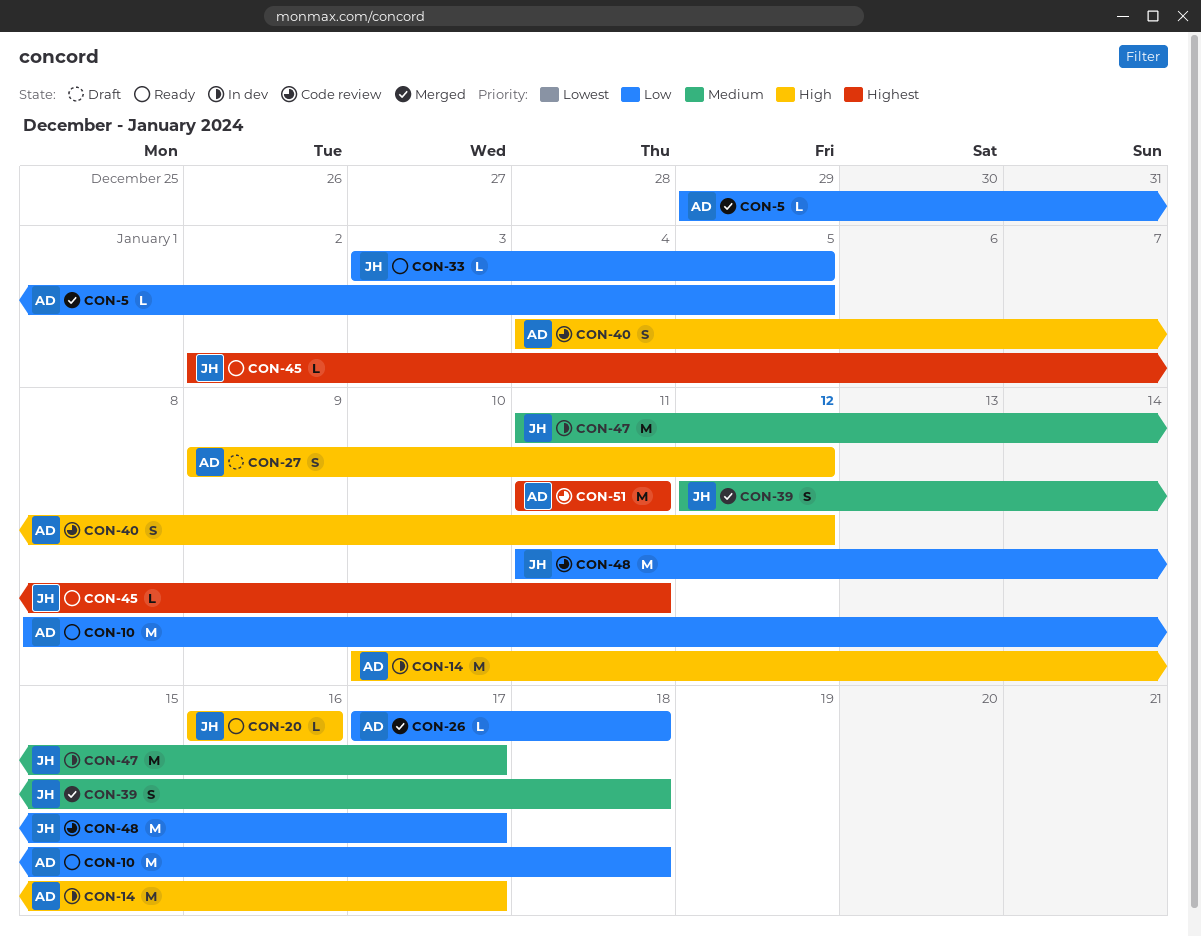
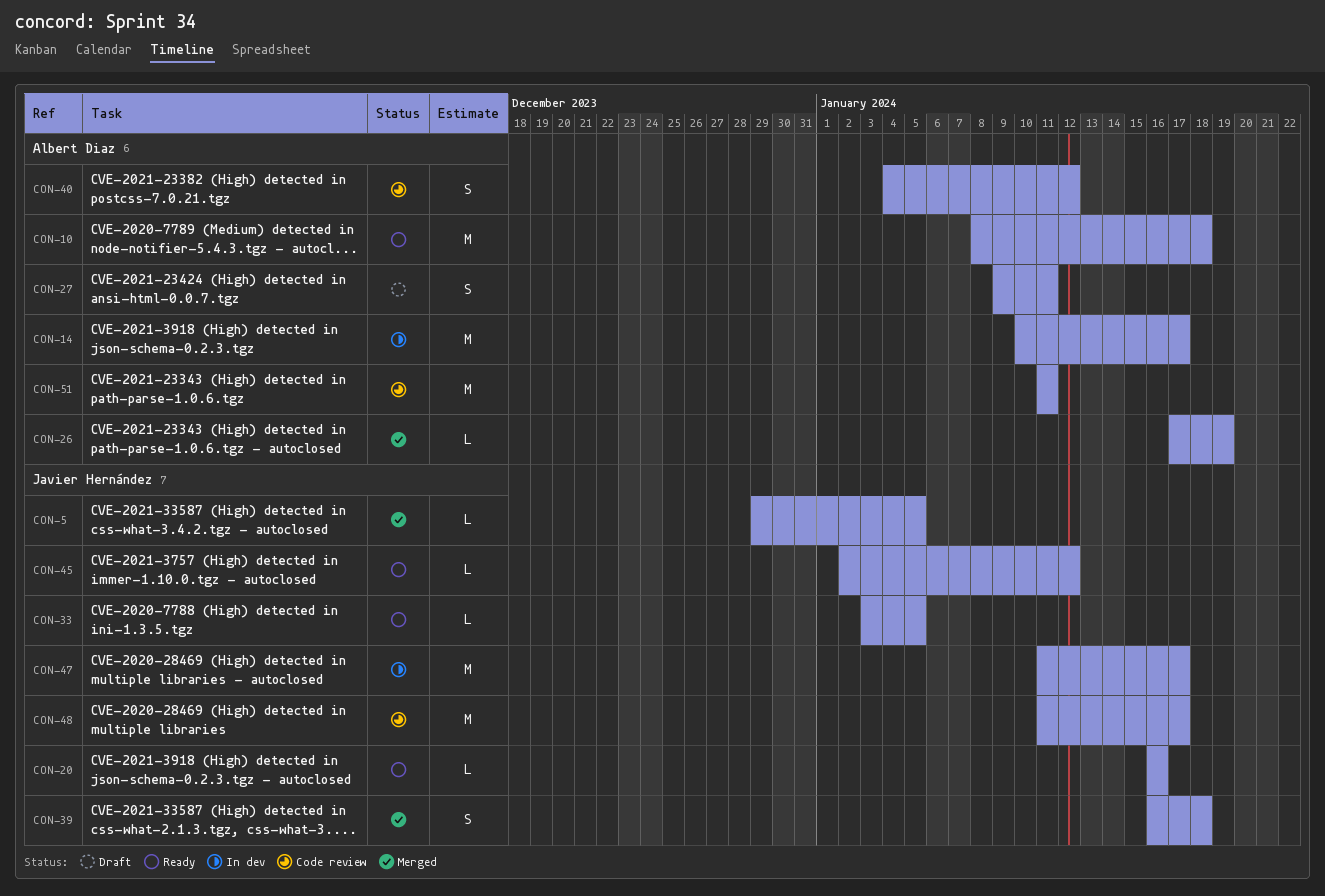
CON-5, owner: Albert Diaz -> Javier Hernández
CON-26, due: Jan 18 -> Jan 19
CON-27, due: Jan 12 -> Jan 11
CON-39, start: Jan 12 -> Jan 16
CON-45, due: Jan 11 -> Jan 12

